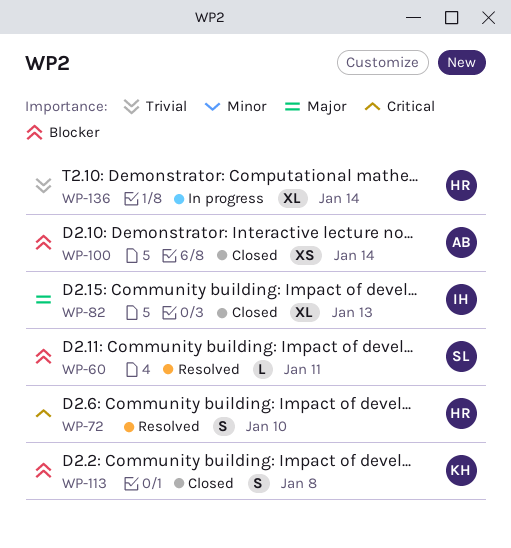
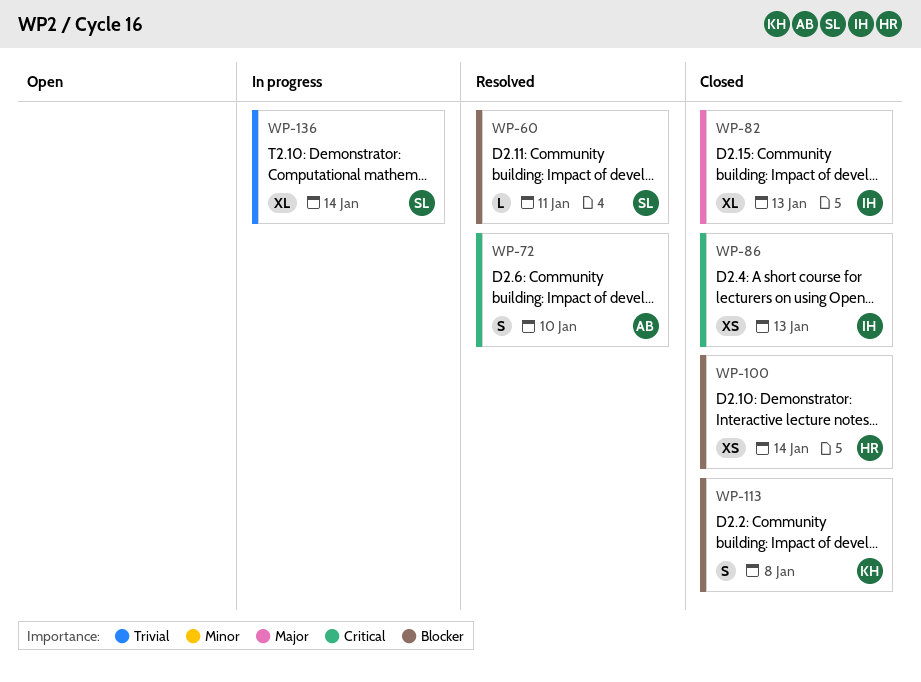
WP-72, owner: HR -> AB
WP-86: none -> present
WP-100, owner: AB -> HR
WP-136, owner: HR -> SL

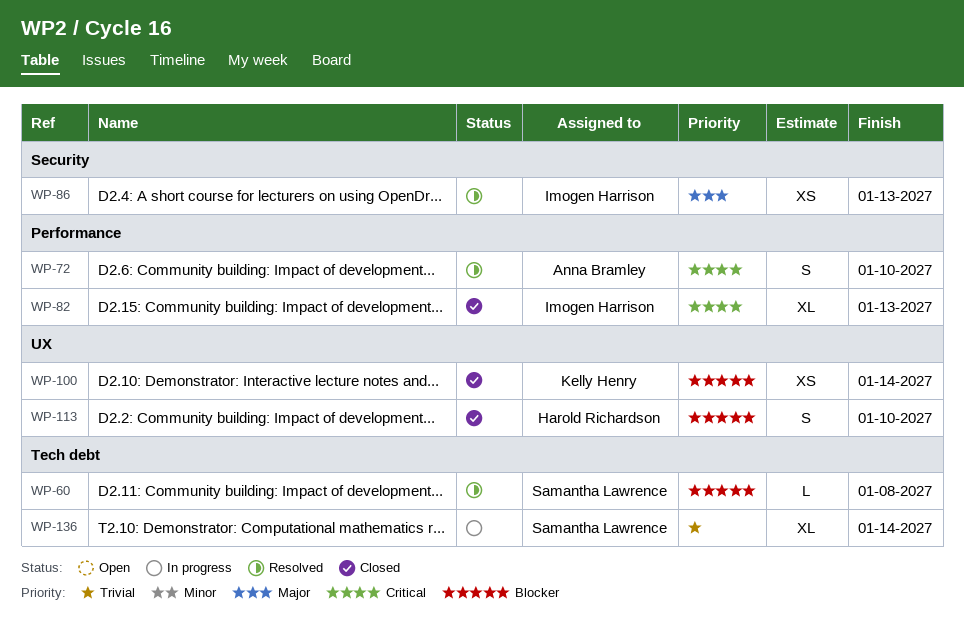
WP-60, due: Jan 11 -> Jan 8
WP-82, priority: Major -> Critical
WP-86, status: Closed -> Resolved
WP-86, priority: Critical -> Major
WP-100, owner: Harold Richardson -> Kelly Henry
WP-113, owner: Kelly Henry -> Harold Richardson
WP-113, due: Jan 8 -> Jan 10

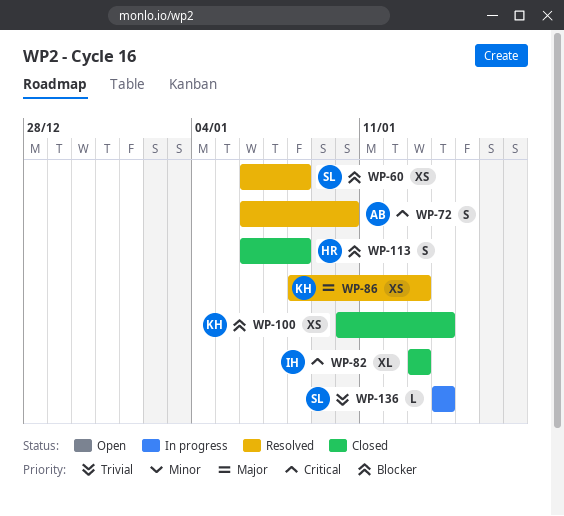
WP-60, estimate: L -> XS
WP-86, owner: Imogen Harrison -> Kelly Henry
WP-113, due: Jan 10 -> Jan 8
WP-136, estimate: XL -> L

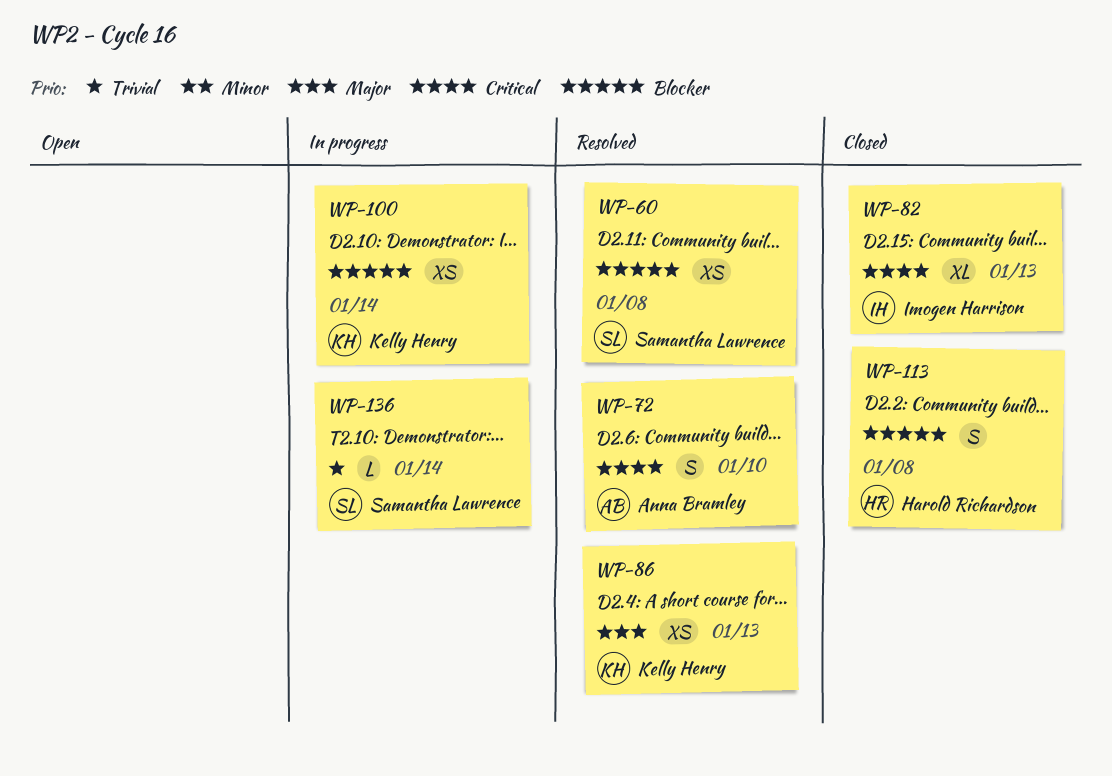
WP-100, status: Closed -> In progress

